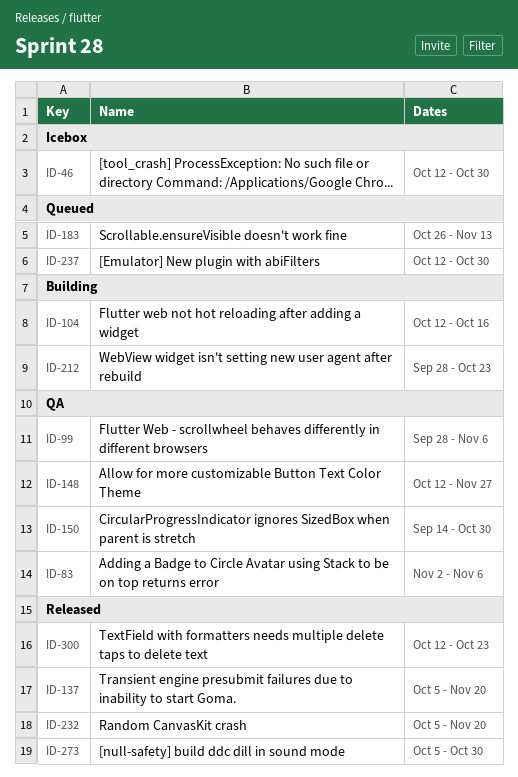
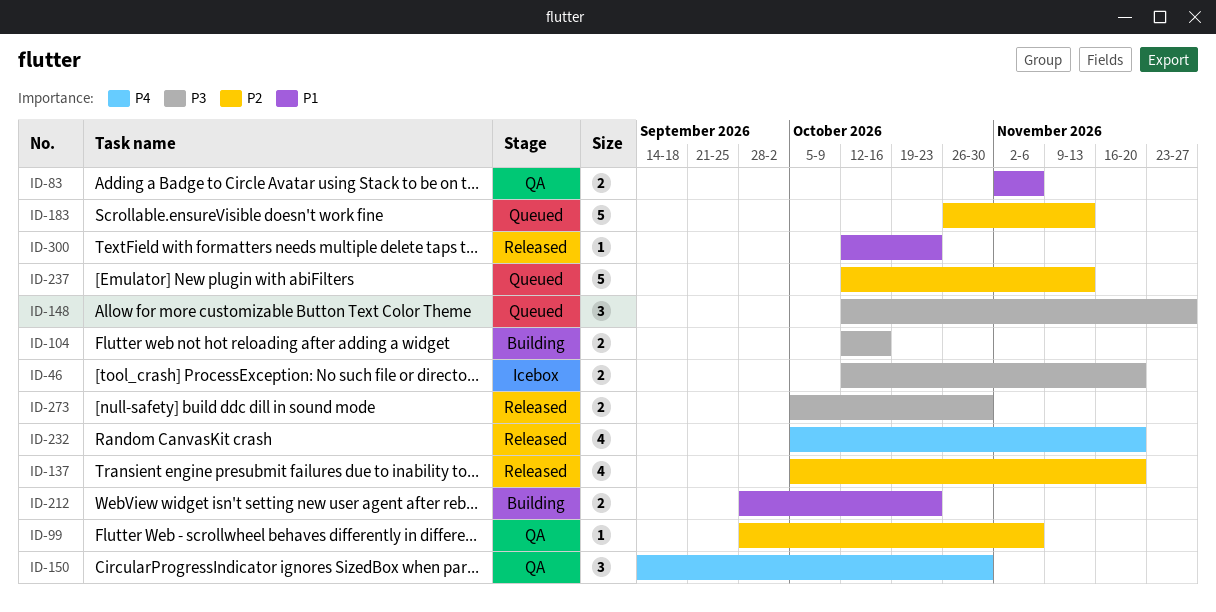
ID-46, due: Oct 30 -> Nov 20
ID-148, status: QA -> Queued
ID-237, due: Oct 30 -> Nov 13

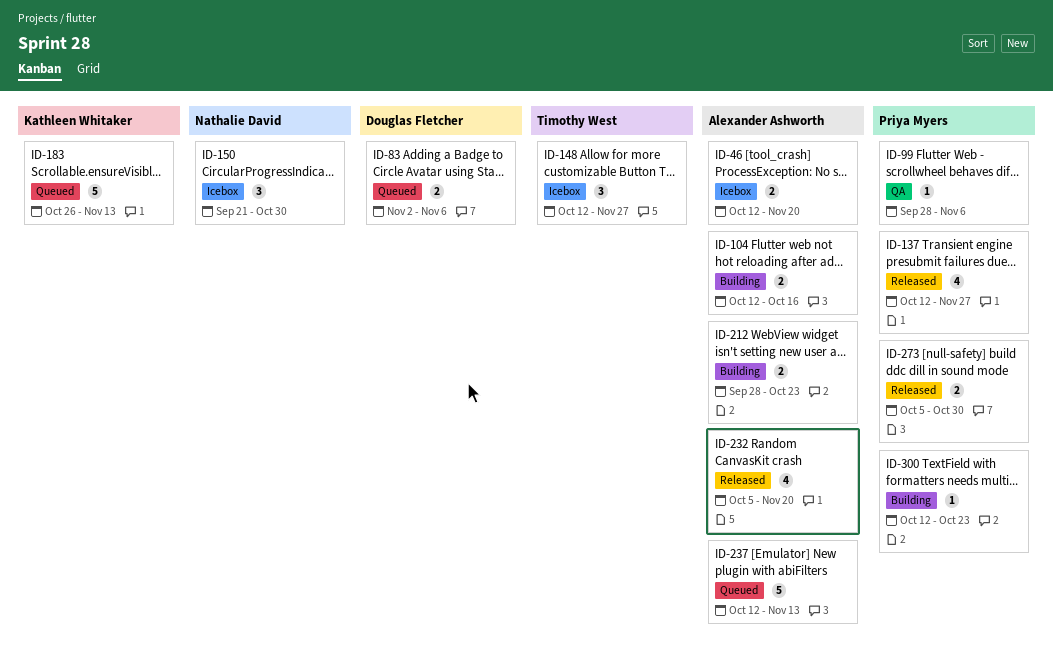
ID-83, status: QA -> Queued
ID-137, start: Oct 5 -> Oct 12
ID-137, due: Nov 20 -> Nov 27
ID-148, status: Queued -> Icebox
ID-150, status: QA -> Icebox
ID-150, start: Sep 14 -> Sep 21
ID-300, status: Released -> Building

